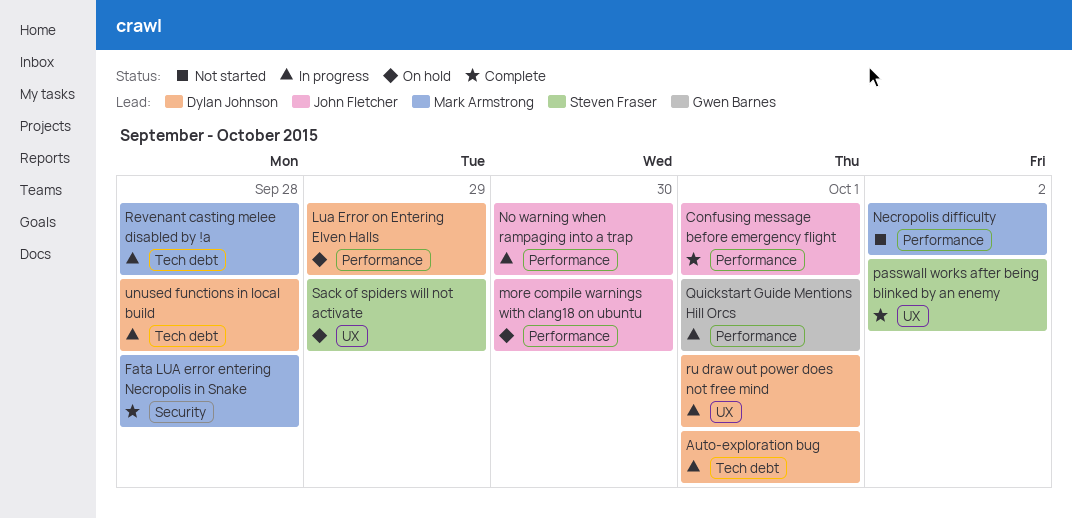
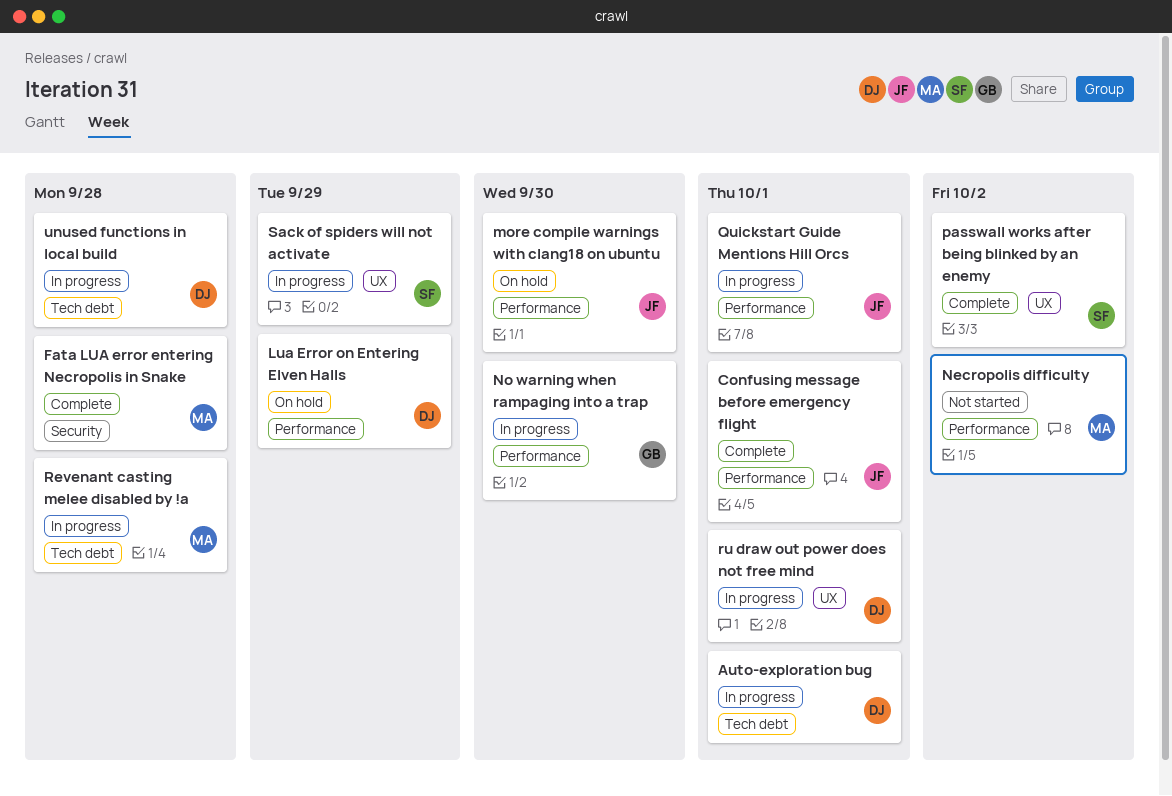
No warning when rampaging into a trap, owner: John Fletcher -> Gwen Barnes
Quickstart Guide Mentions Hill Orcs, owner: Gwen Barnes -> John Fletcher
Sack of spiders will not activate, status: On hold -> In progress

